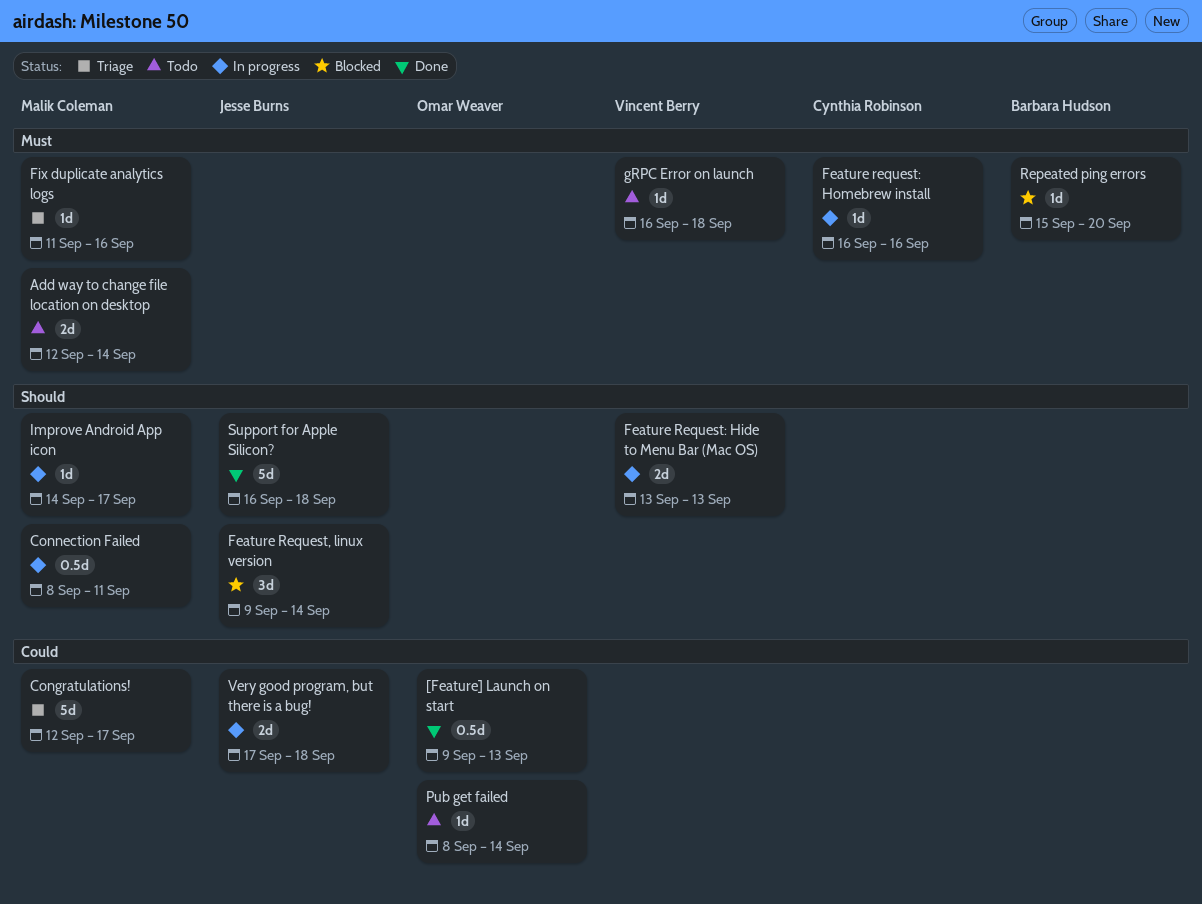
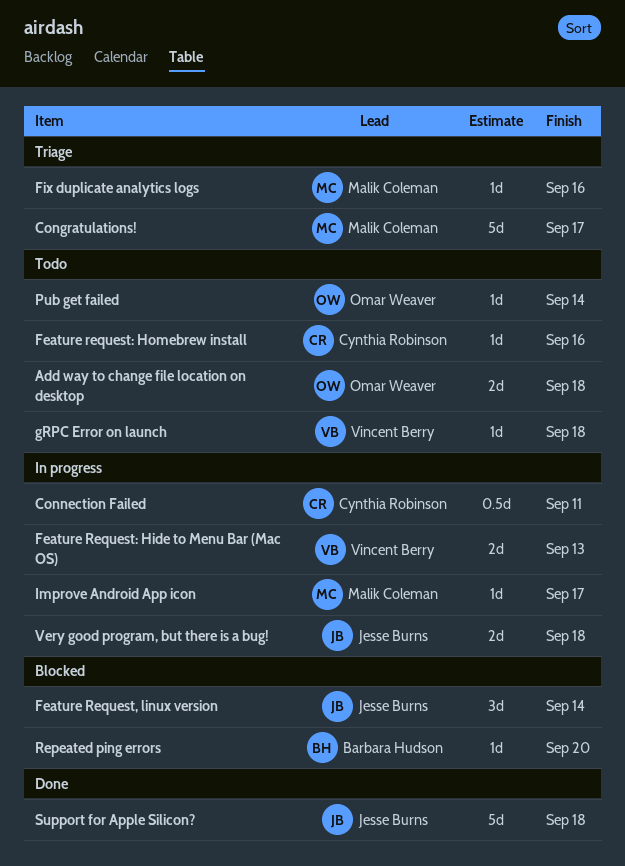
[Feature] Launch on start: present -> none
Add way to change file location on desktop, owner: Malik Coleman -> Omar Weaver
Add way to change file location on desktop, due: Sep 14 -> Sep 18
Connection Failed, owner: Malik Coleman -> Cynthia Robinson
Feature request: Homebrew install, status: In progress -> Todo

